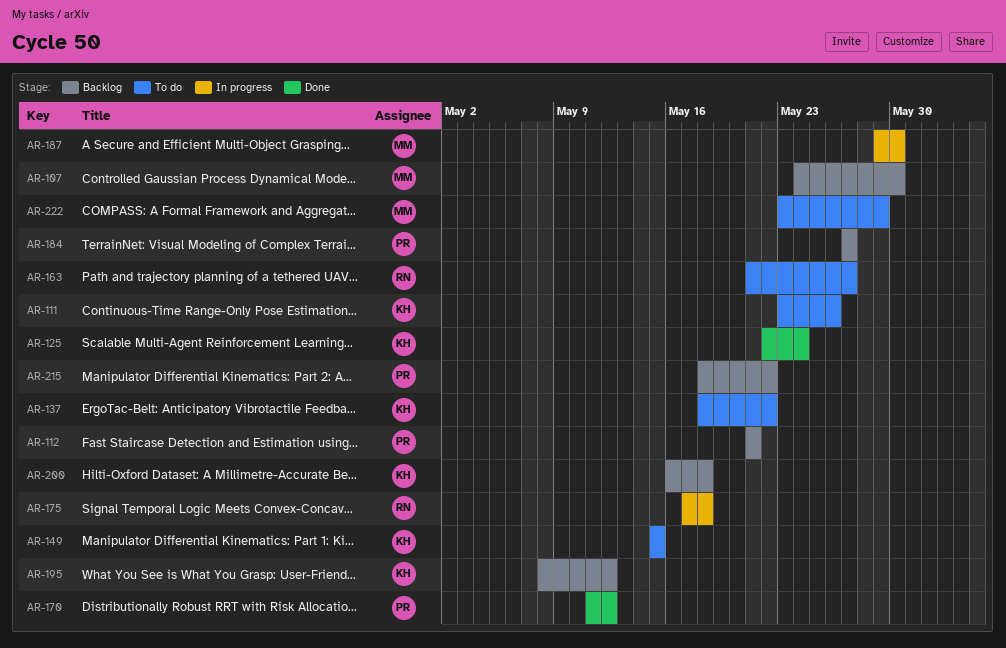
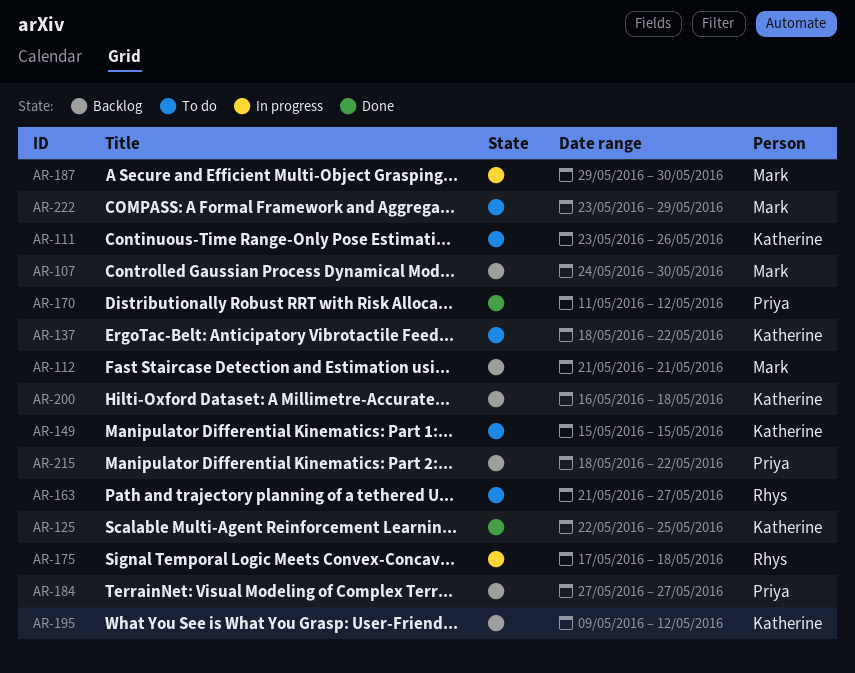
AR-112, owner: Priya -> Mark
AR-125, due: May 24 -> May 25
AR-195, start: May 8 -> May 9

